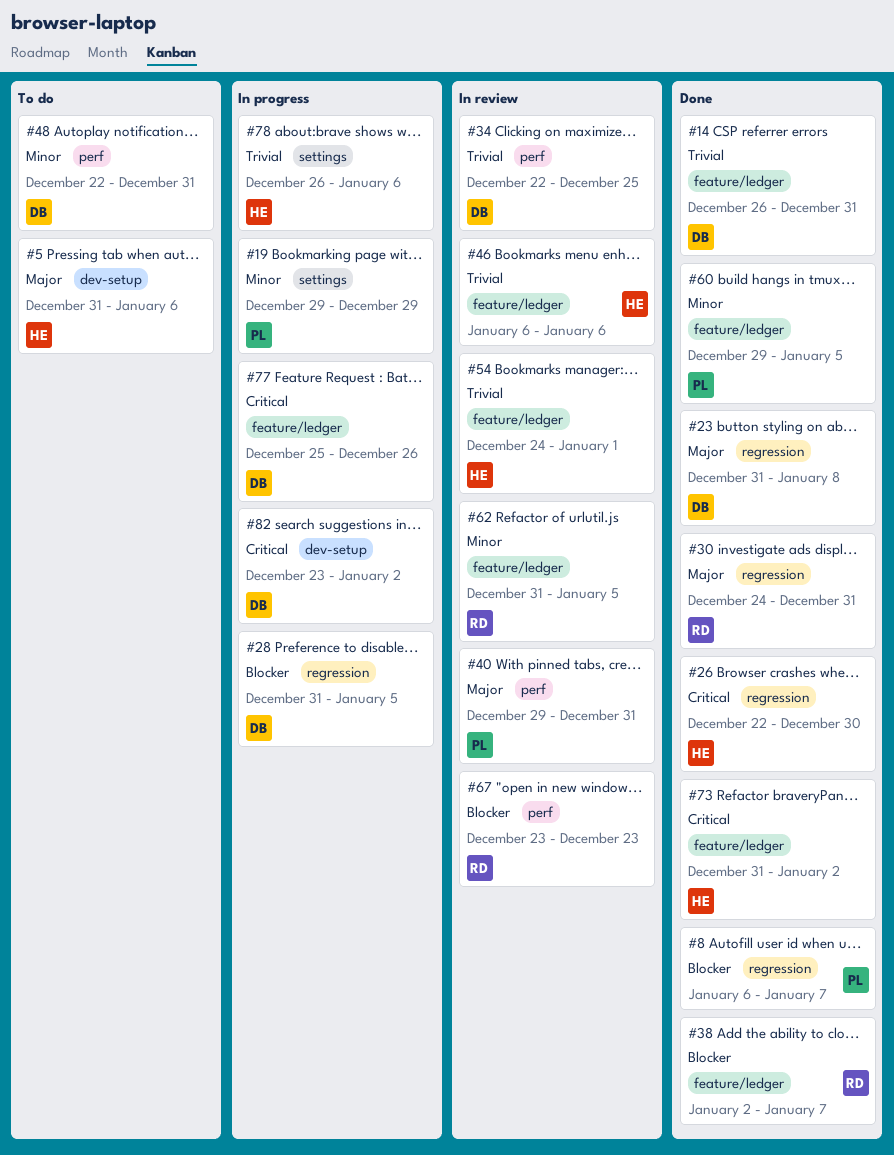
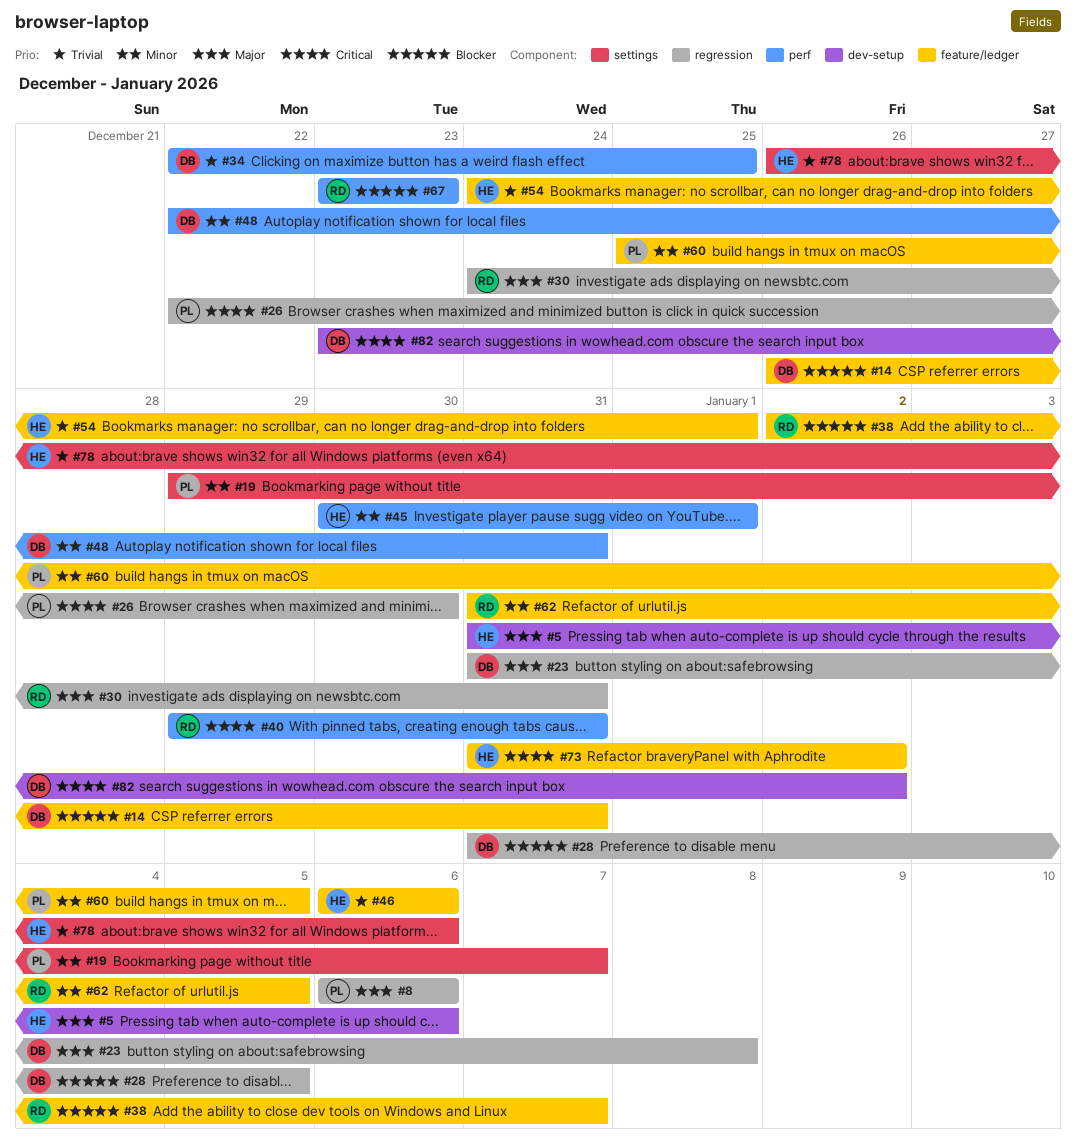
#8, priority: Blocker -> Major
#8, due: Jan 7 -> Jan 6
#14, priority: Trivial -> Blocker
#19, due: Dec 29 -> Jan 7
#26, owner: HE -> PL
#40, owner: PL -> RD
#40, priority: Major -> Critical
#45: none -> present
#60, start: Dec 29 -> Dec 25
#77: present -> none

